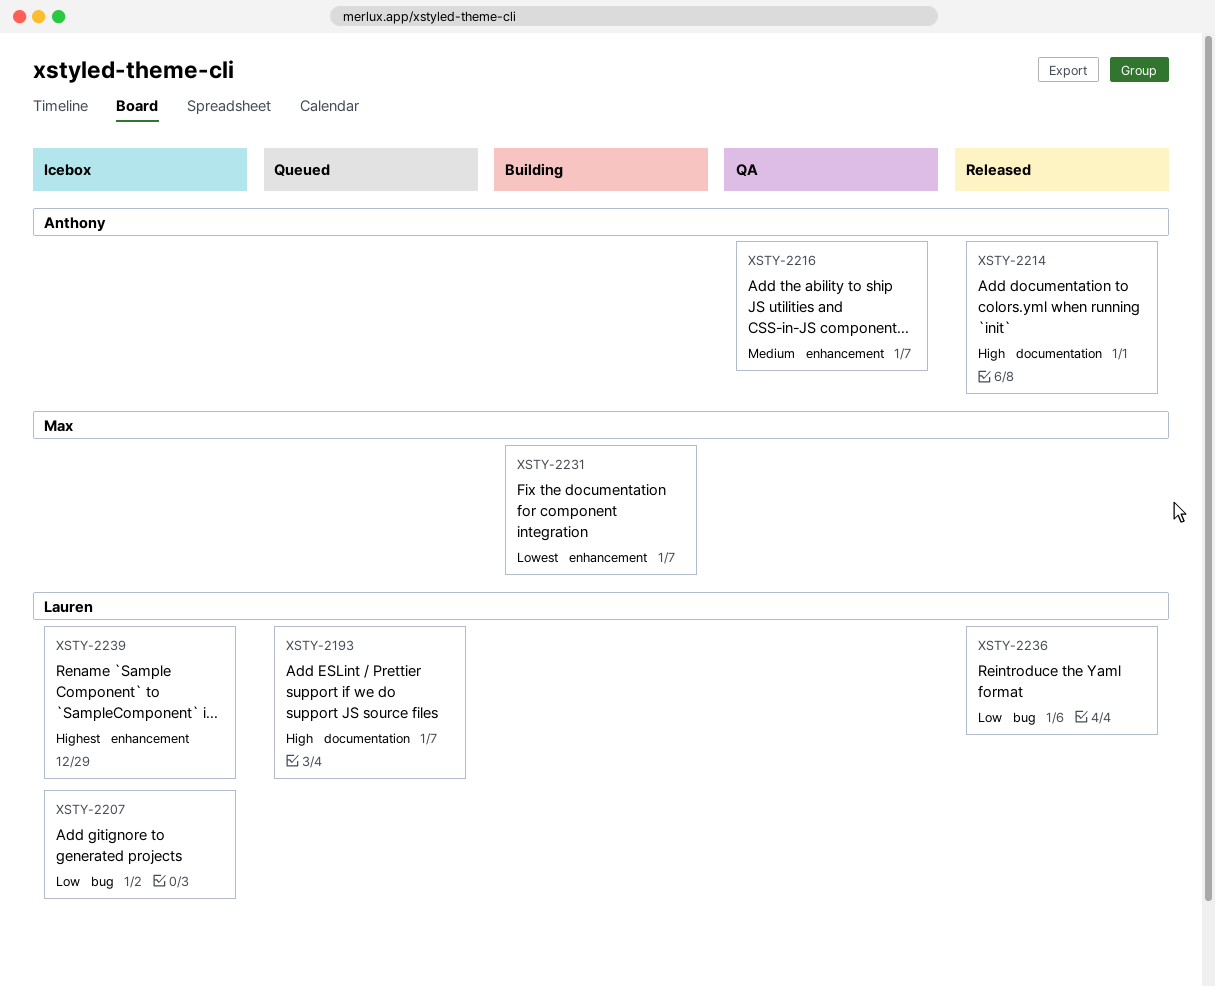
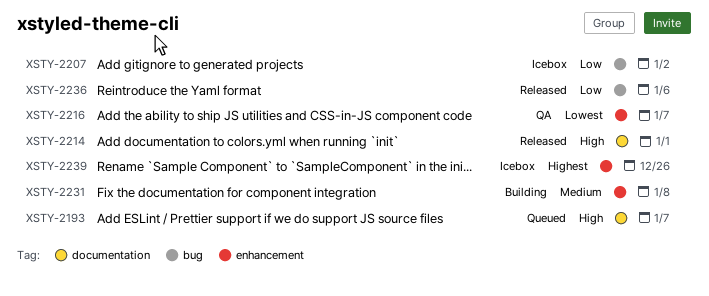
XSTY-2216, priority: Medium -> Lowest
XSTY-2231, priority: Lowest -> Medium
XSTY-2231, due: Jan 7 -> Jan 8
XSTY-2239, due: Dec 29 -> Dec 26

